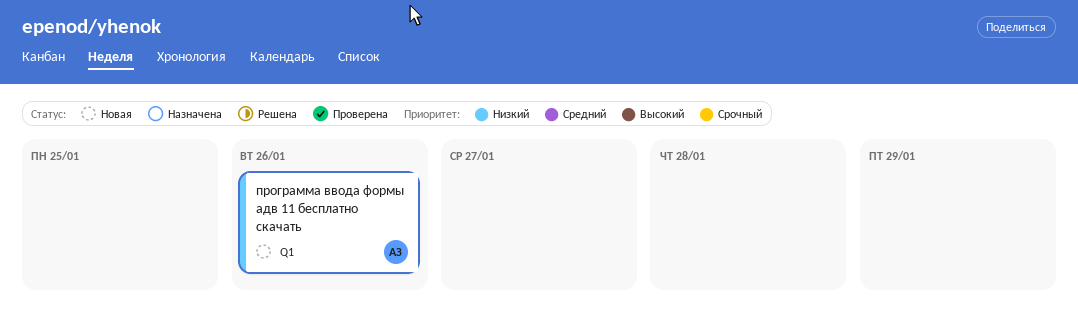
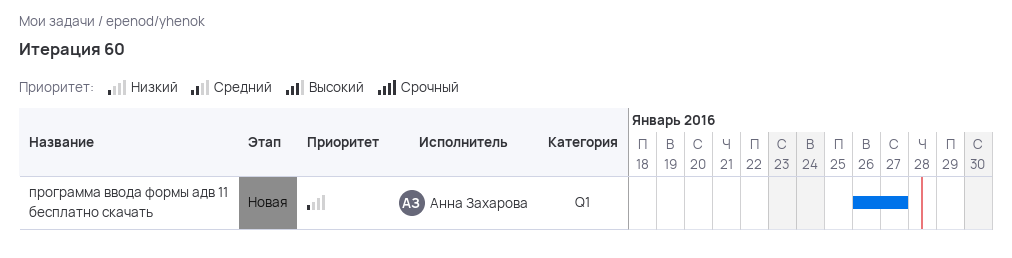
программа ввода формы адв 11 бесплатно скачать, due: Jan 26 -> Jan 27

